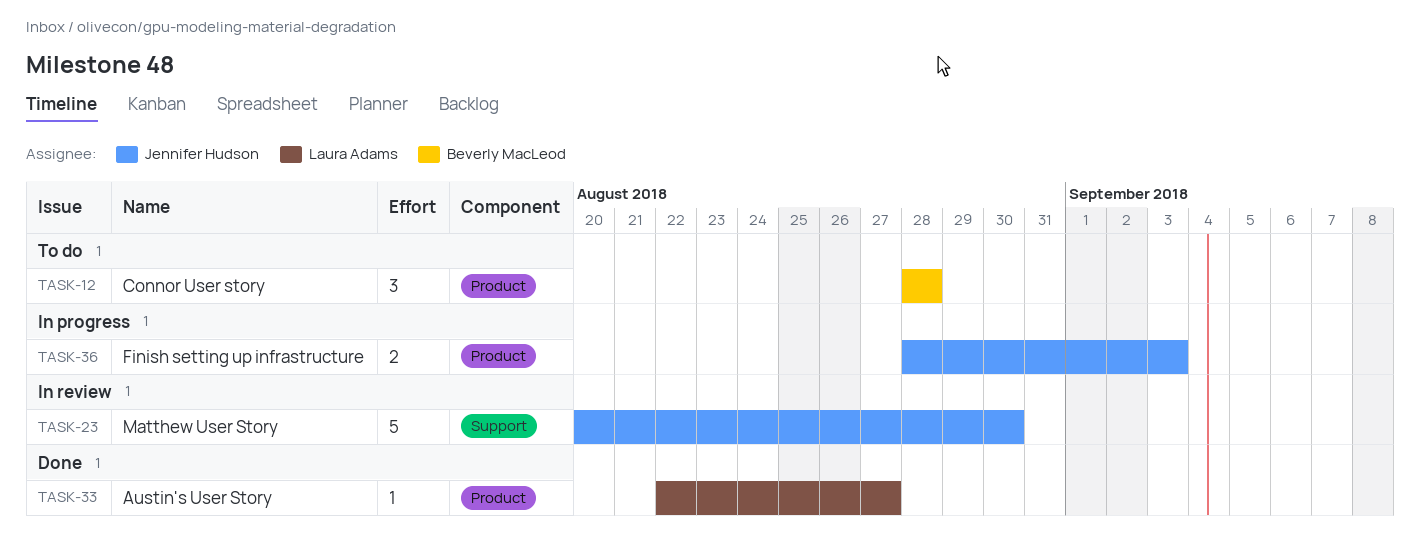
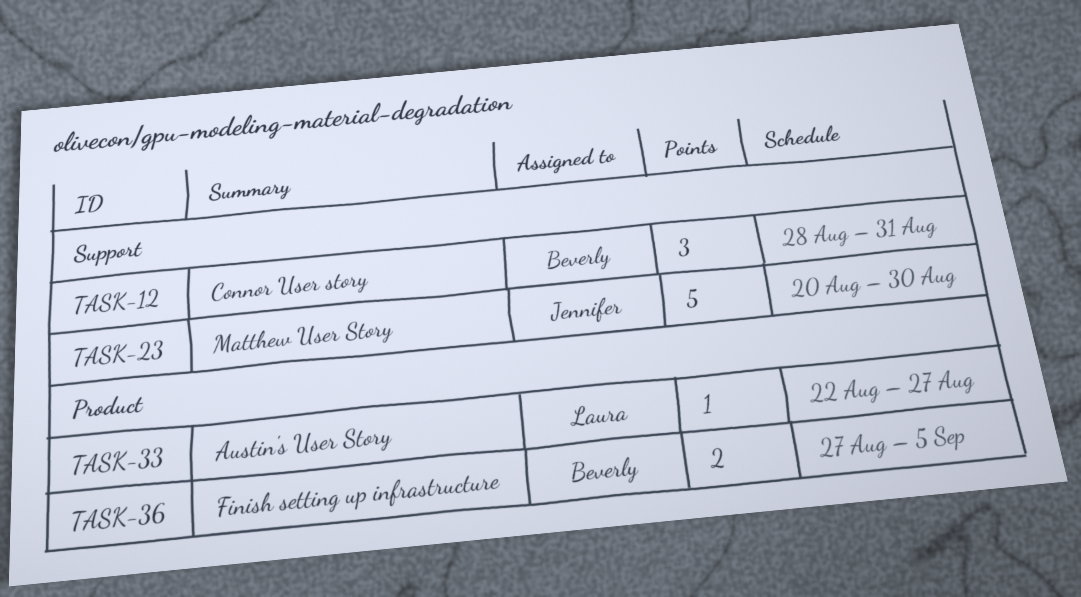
TASK-12, label: Product -> Support
TASK-12, due: Aug 28 -> Aug 31
TASK-36, owner: Jennifer Hudson -> Beverly MacLeod
TASK-36, start: Aug 28 -> Aug 27
TASK-36, due: Sep 3 -> Sep 5

